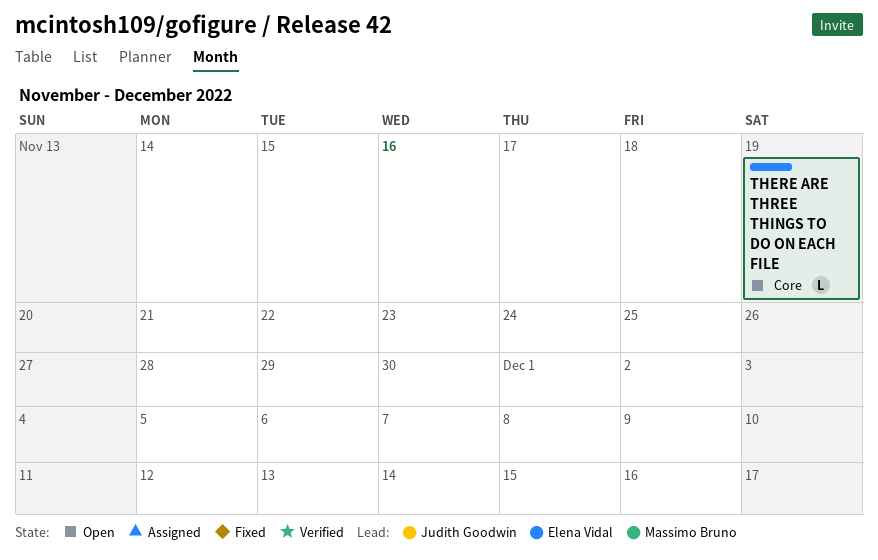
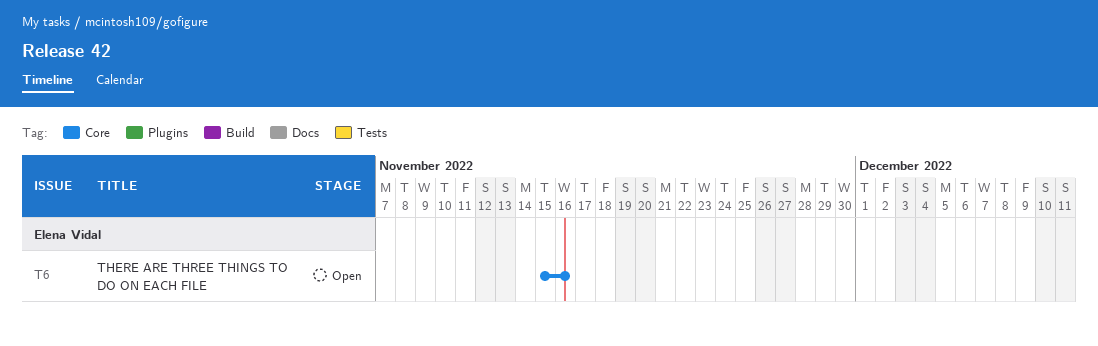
THERE ARE THREE THINGS TO DO ON EACH FILE, due: Nov 19 -> Nov 16

